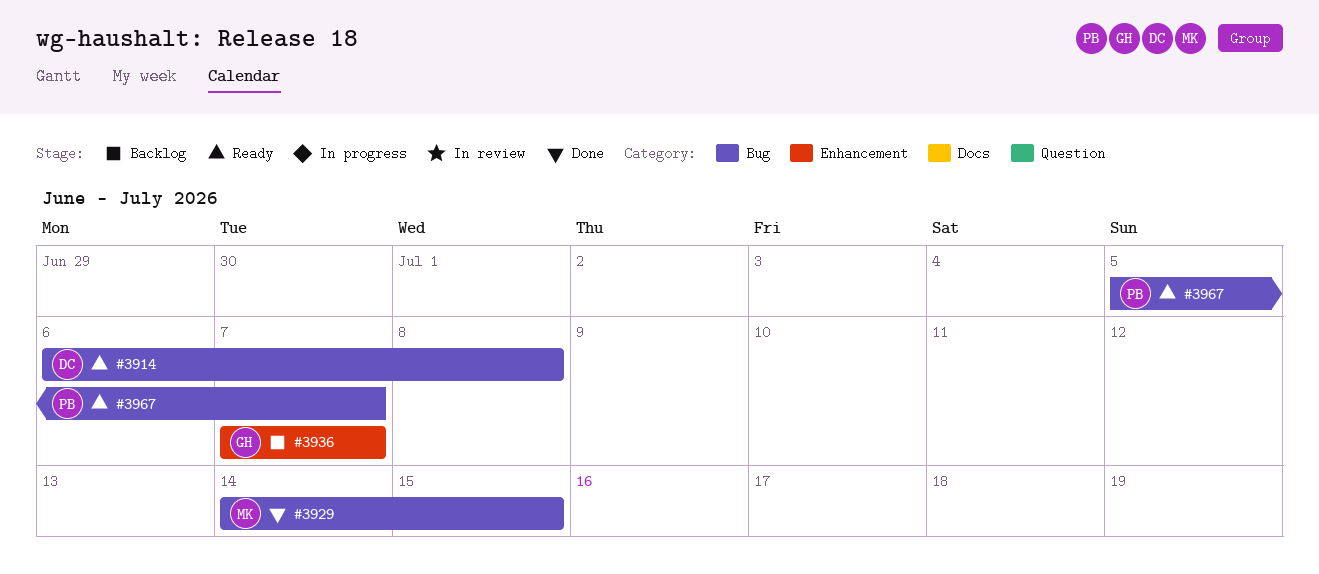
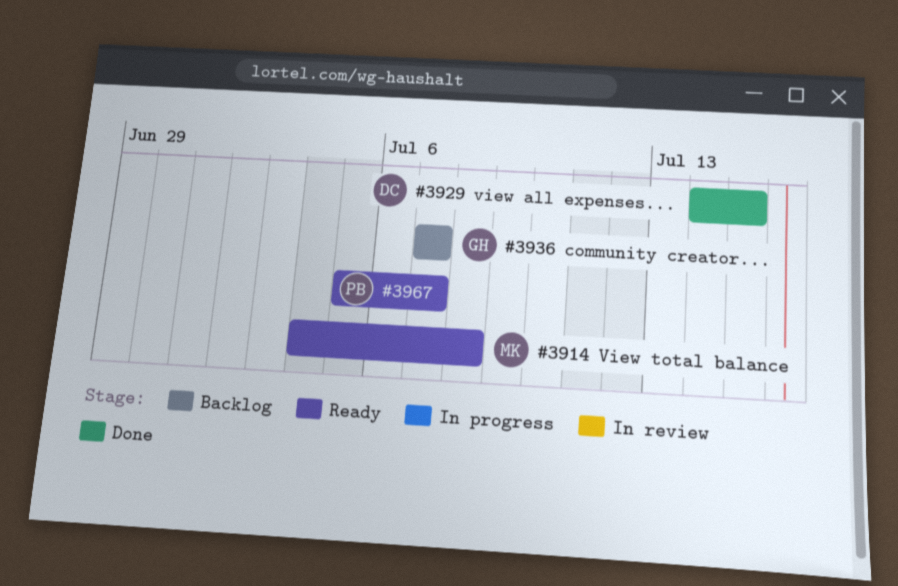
#3914, owner: DC -> MK
#3914, start: Jul 6 -> Jul 4
#3929, owner: MK -> DC

